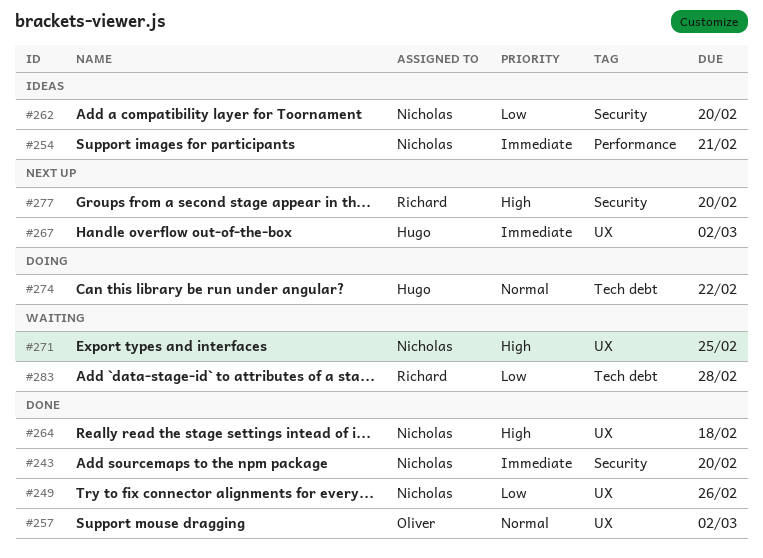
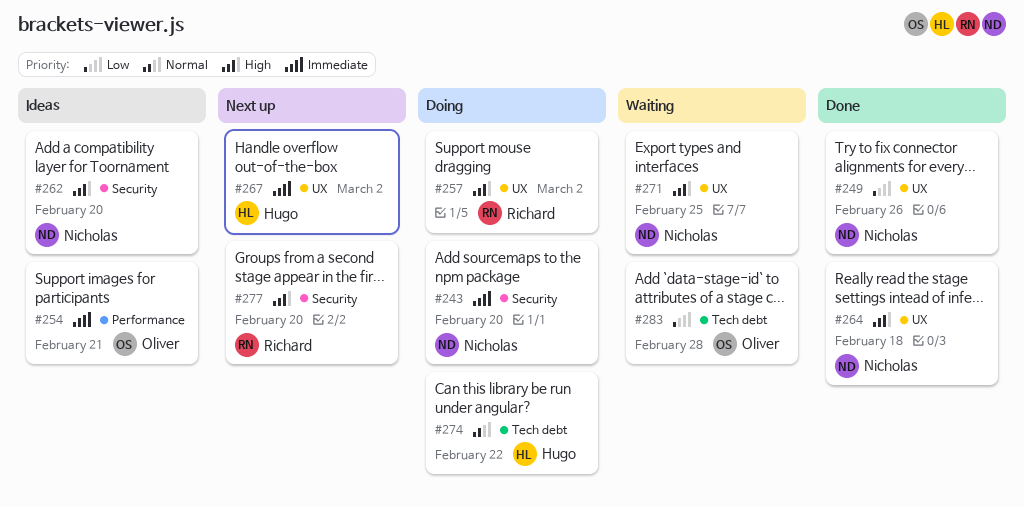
#243, status: Done -> Doing
#254, owner: Nicholas -> Oliver
#257, status: Done -> Doing
#257, owner: Oliver -> Richard
#257, priority: Normal -> High
#262, priority: Low -> High
#283, owner: Richard -> Oliver

